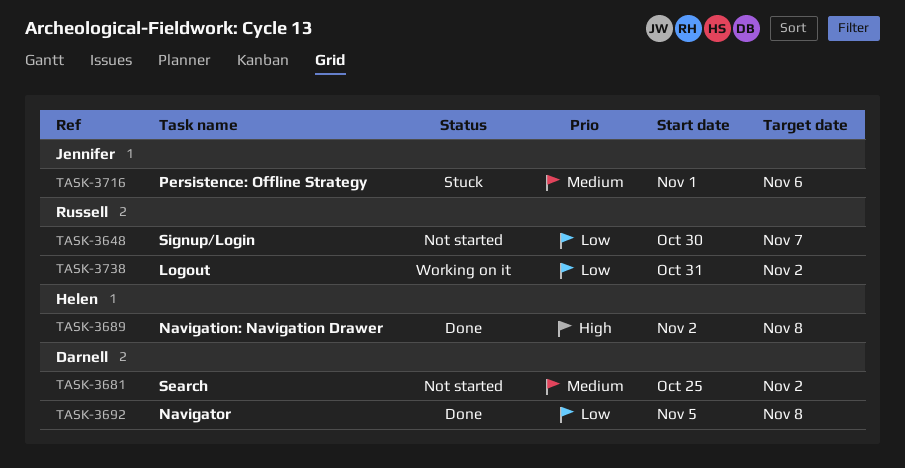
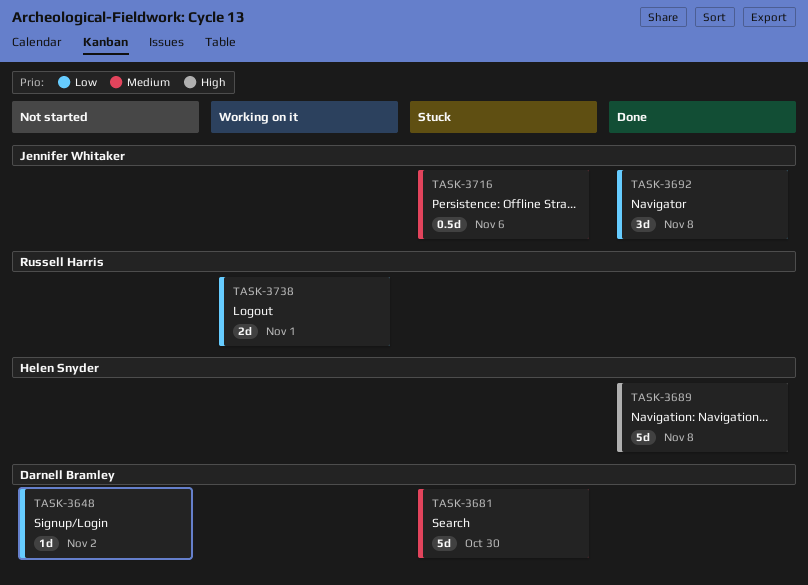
TASK-3648, owner: Russell Harris -> Darnell Bramley
TASK-3648, due: Nov 7 -> Nov 2
TASK-3681, status: Not started -> Stuck
TASK-3681, due: Nov 2 -> Oct 30
TASK-3692, owner: Darnell Bramley -> Jennifer Whitaker
TASK-3738, due: Nov 2 -> Nov 1

